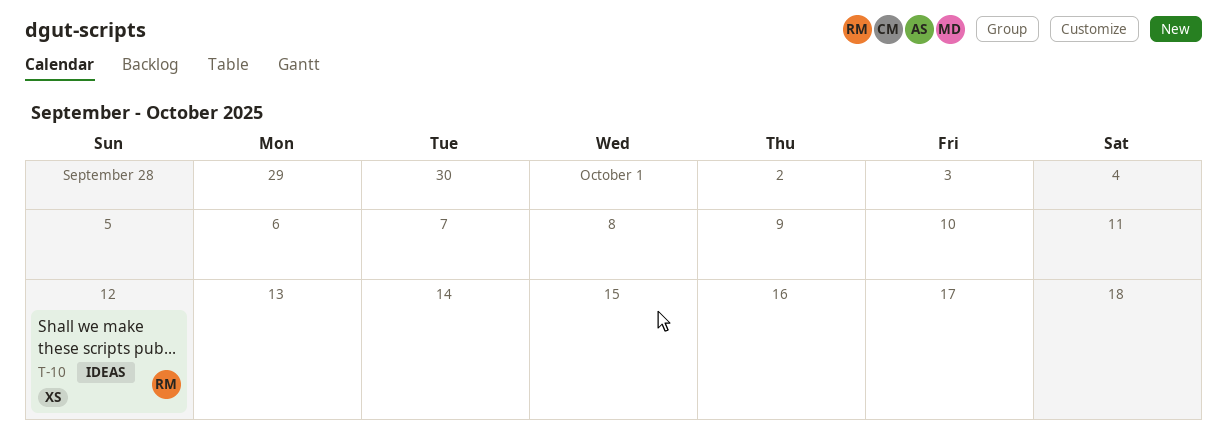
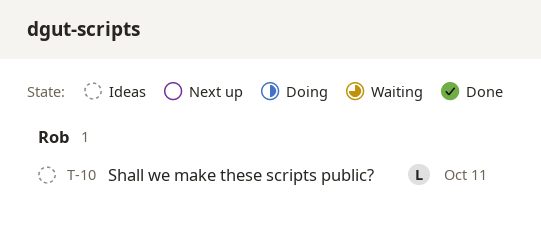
T-10, estimate: XS -> L
T-10, due: Oct 12 -> Oct 11

